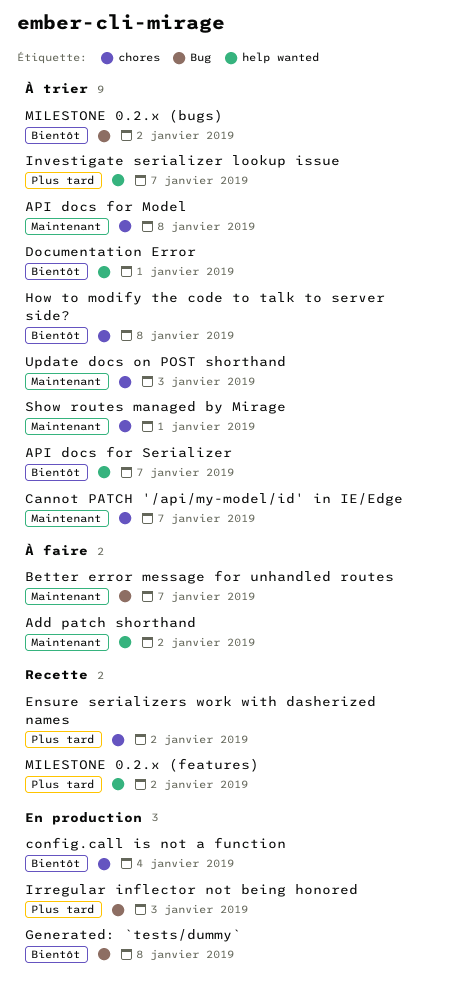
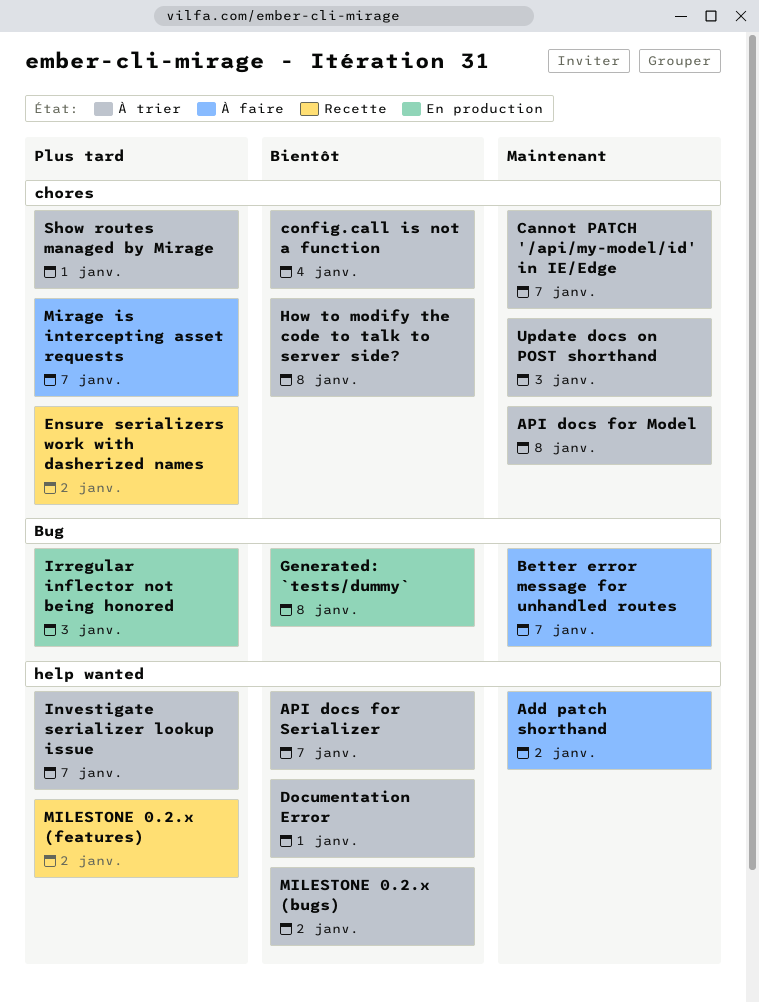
config.call is not a function, status: En production -> À trier
MILESTONE 0.2.x (bugs), label: Bug -> help wanted
Mirage is intercepting asset requests: none -> present
Show routes managed by Mirage, priority: Maintenant -> Plus tard

